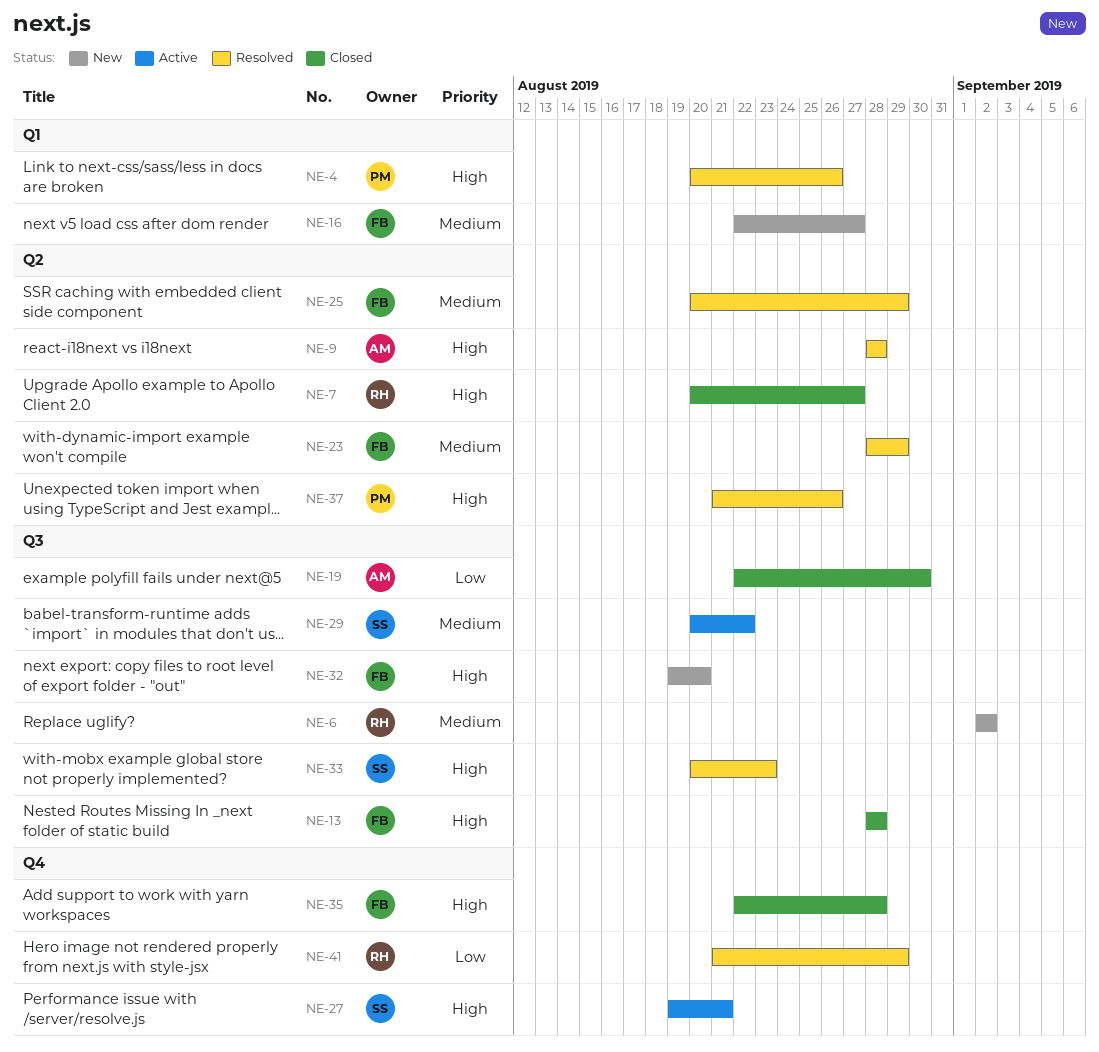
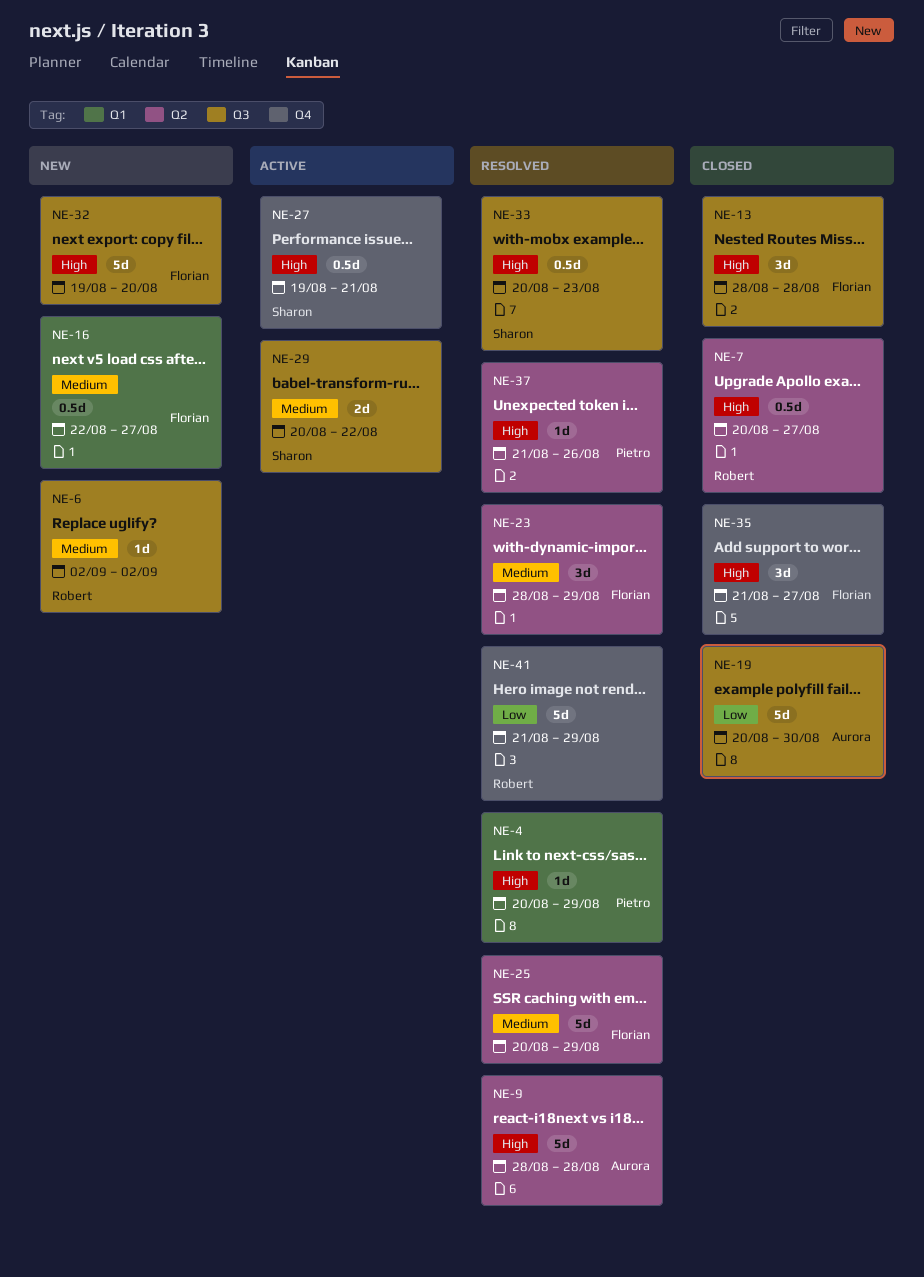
NE-4, due: Aug 26 -> Aug 29
NE-19, start: Aug 22 -> Aug 20
NE-35, start: Aug 22 -> Aug 21
NE-35, due: Aug 28 -> Aug 27

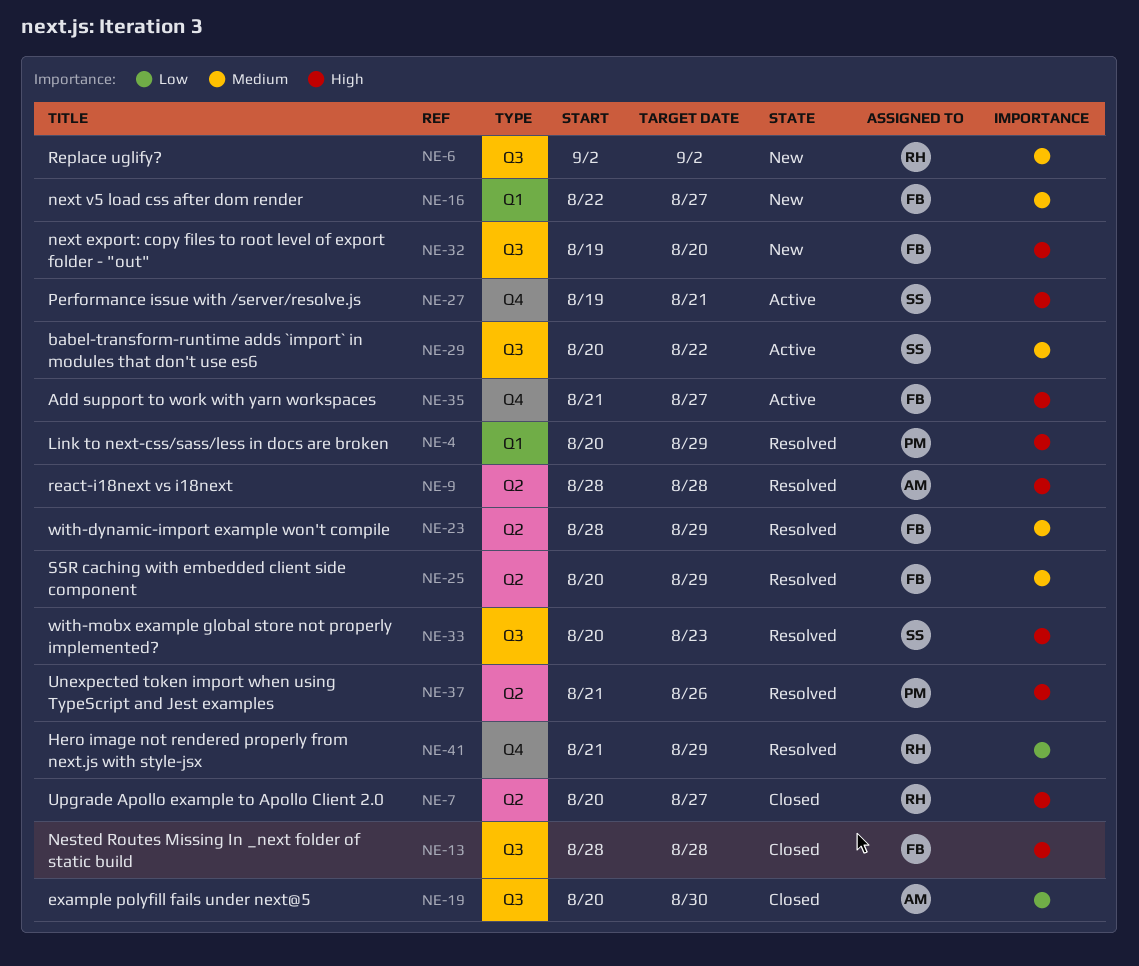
NE-35, status: Closed -> Active

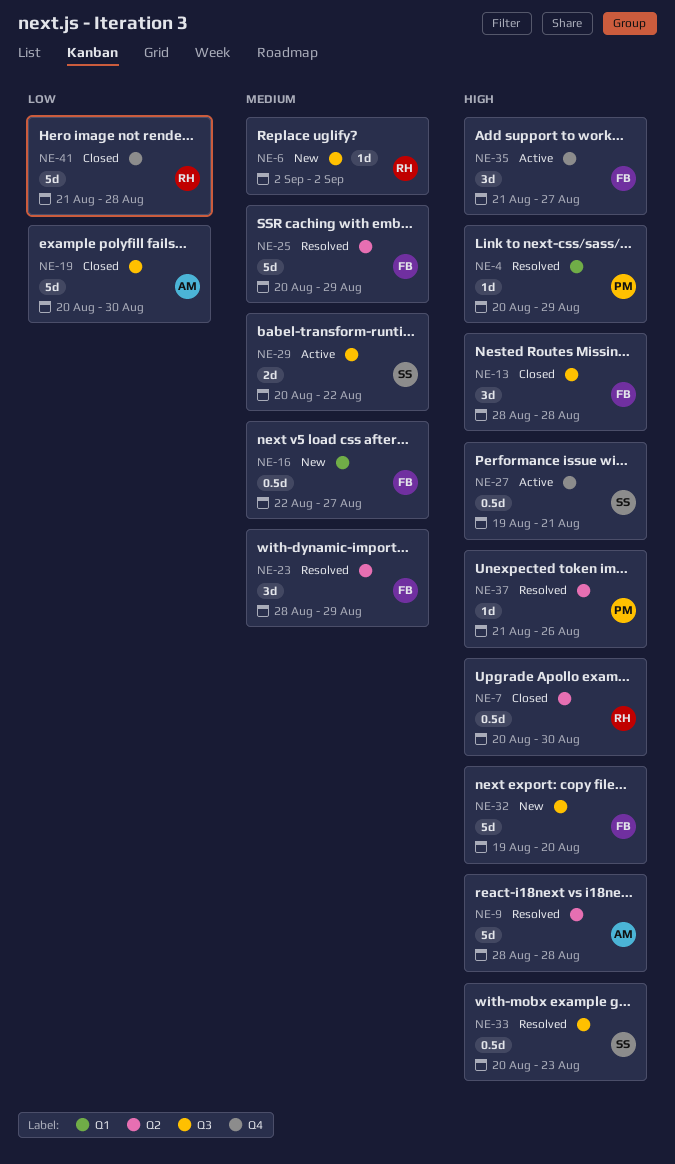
NE-7, due: Aug 27 -> Aug 30
NE-41, status: Resolved -> Closed
NE-41, due: Aug 29 -> Aug 28

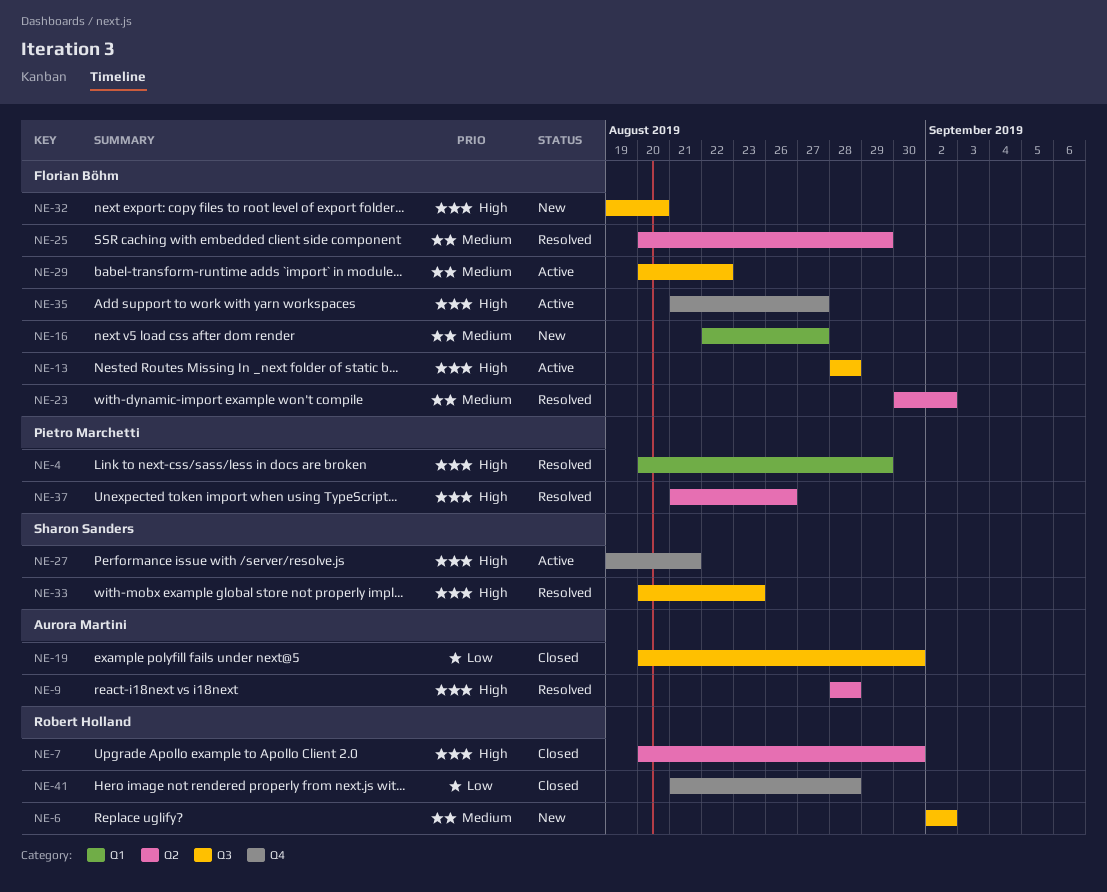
NE-13, status: Closed -> Active
NE-23, start: Aug 28 -> Aug 30
NE-23, due: Aug 29 -> Sep 2
NE-29, owner: Sharon Sanders -> Florian Böhm

